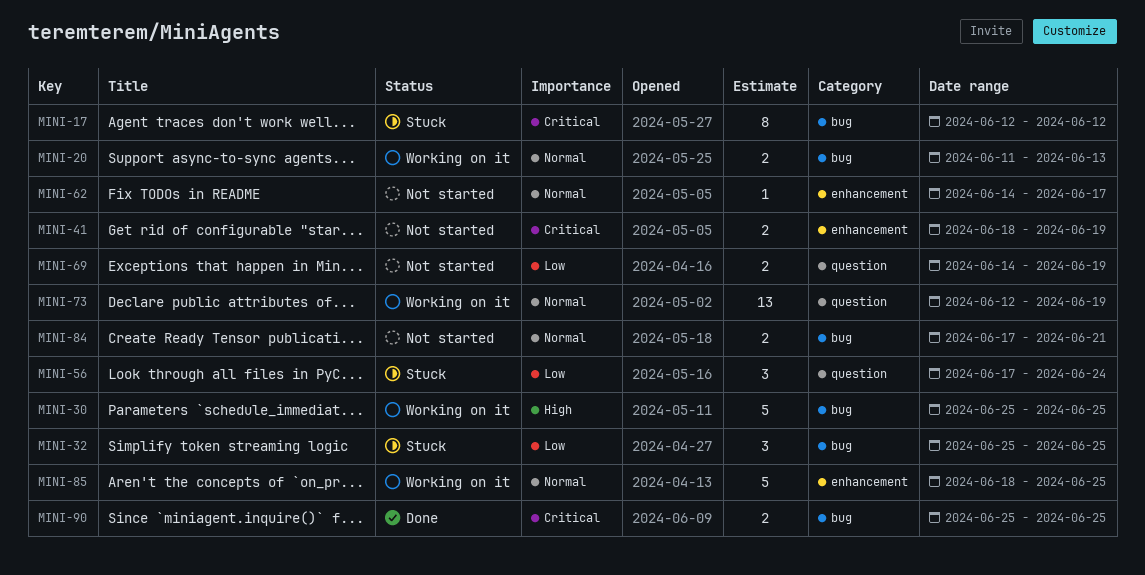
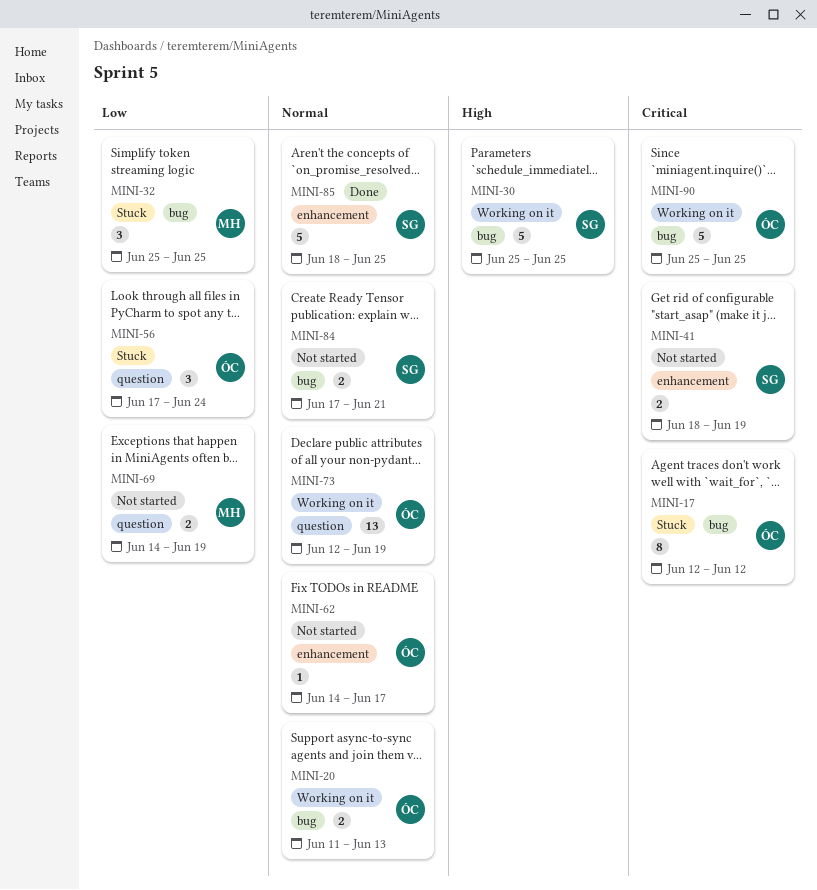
MINI-85, status: Working on it -> Done
MINI-90, status: Done -> Working on it
MINI-90, estimate: 2 -> 5

